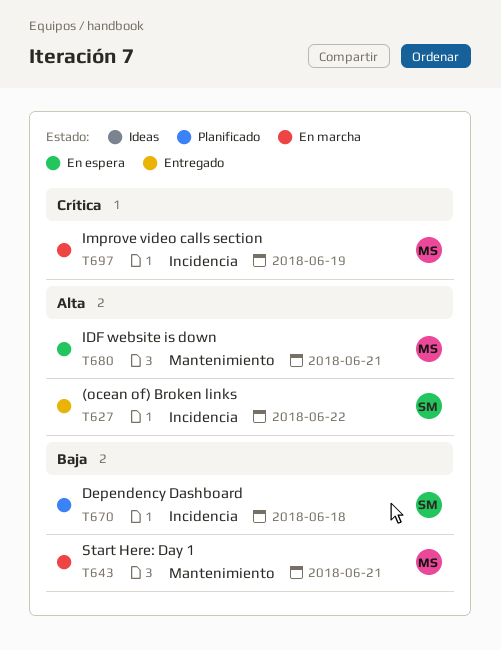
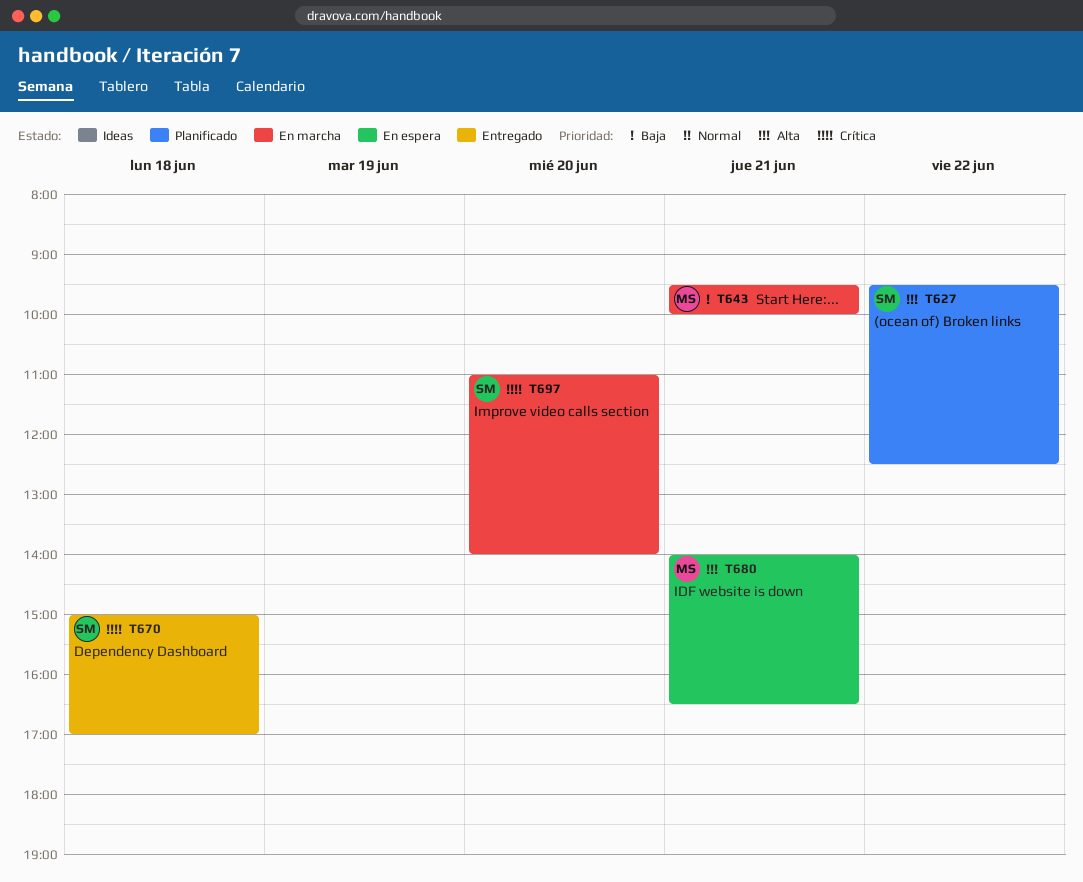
T627, status: Entregado -> Planificado
T670, status: Planificado -> Entregado
T670, priority: Baja -> Crítica
T697, owner: MS -> SM
T697, day: Jun 19 -> Jun 20

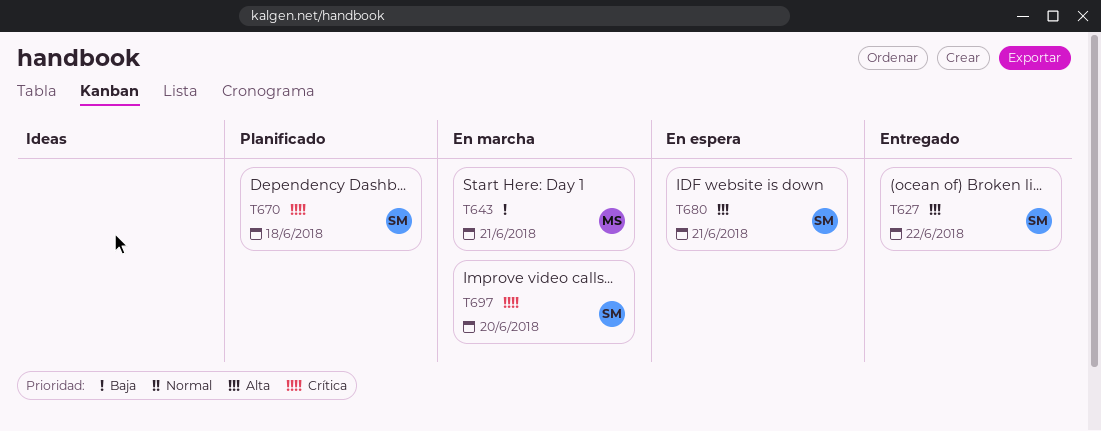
T627, status: Planificado -> Entregado
T670, status: Entregado -> Planificado
T680, owner: MS -> SM

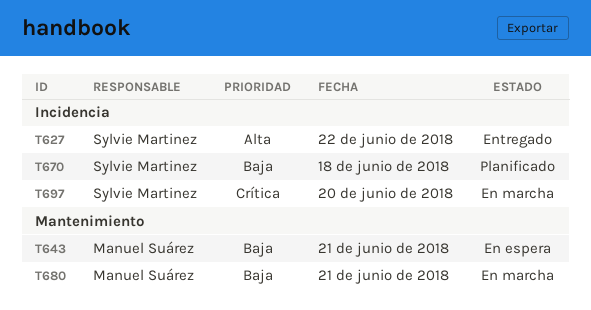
T643, status: En marcha -> En espera
T670, priority: Crítica -> Baja
T680, status: En espera -> En marcha
T680, owner: Sylvie Martinez -> Manuel Suárez
T680, priority: Alta -> Baja

